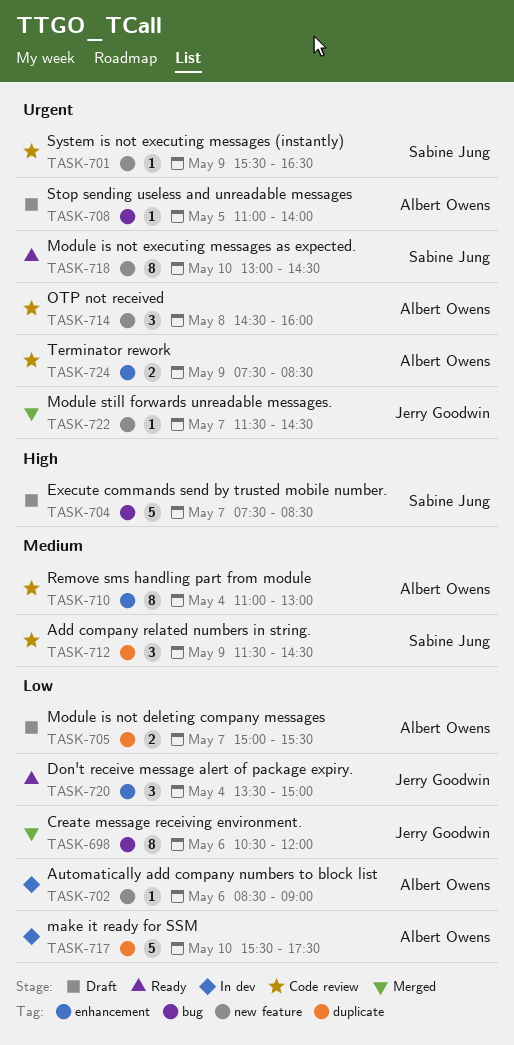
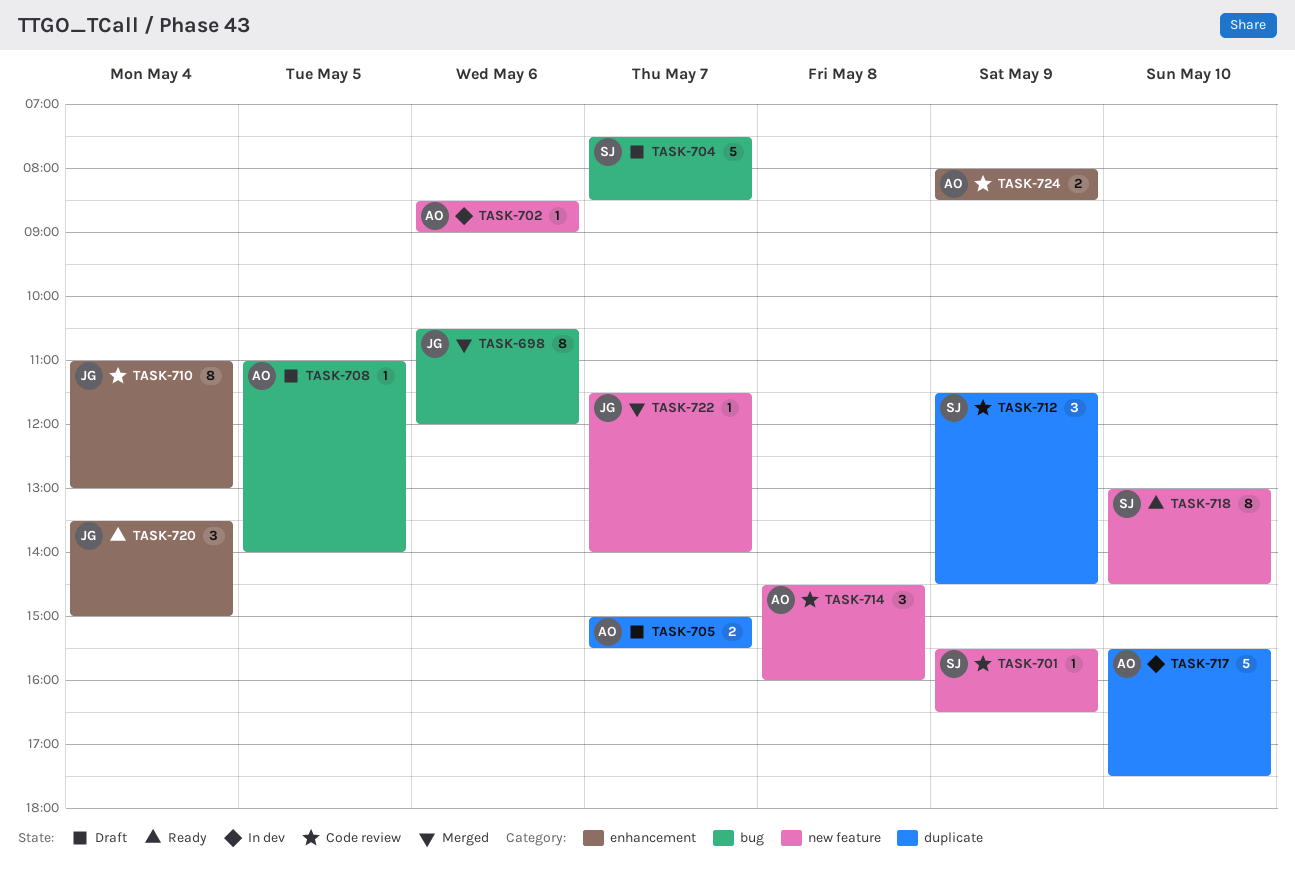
TASK-710, owner: Albert Owens -> Jerry Goodwin
TASK-722, ends: 14:30 -> 14:00
TASK-724, begins: 07:30 -> 08:00

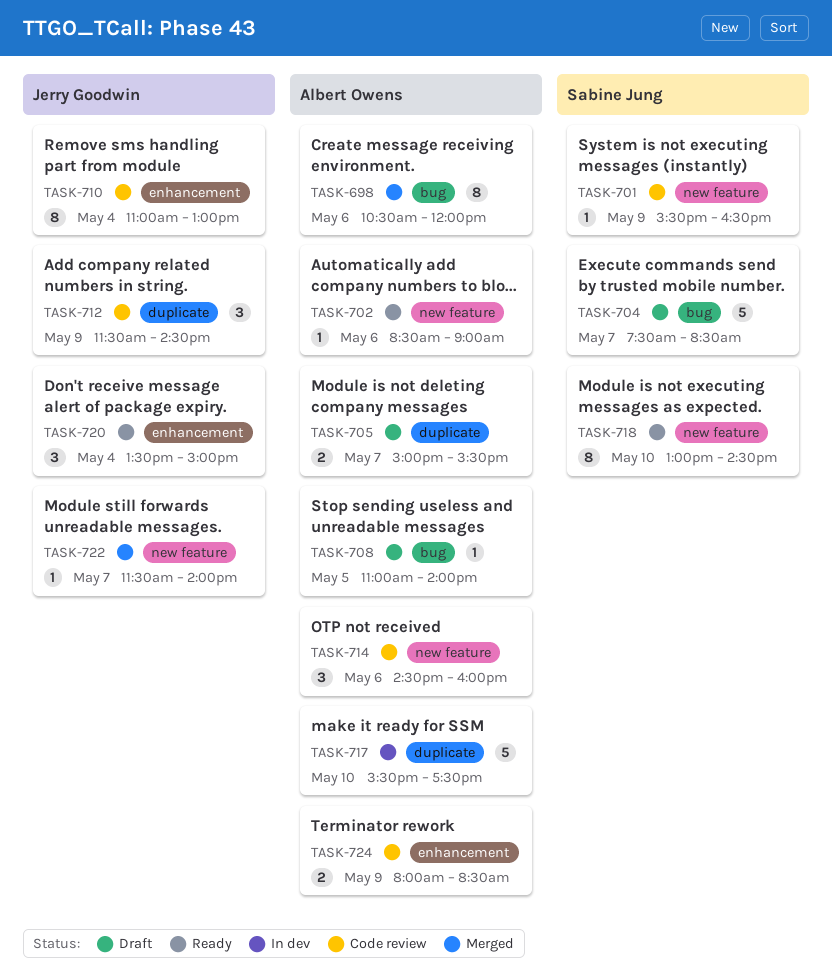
TASK-698, owner: Jerry Goodwin -> Albert Owens
TASK-702, status: In dev -> Ready
TASK-712, owner: Sabine Jung -> Jerry Goodwin
TASK-714, day: May 8 -> May 6

